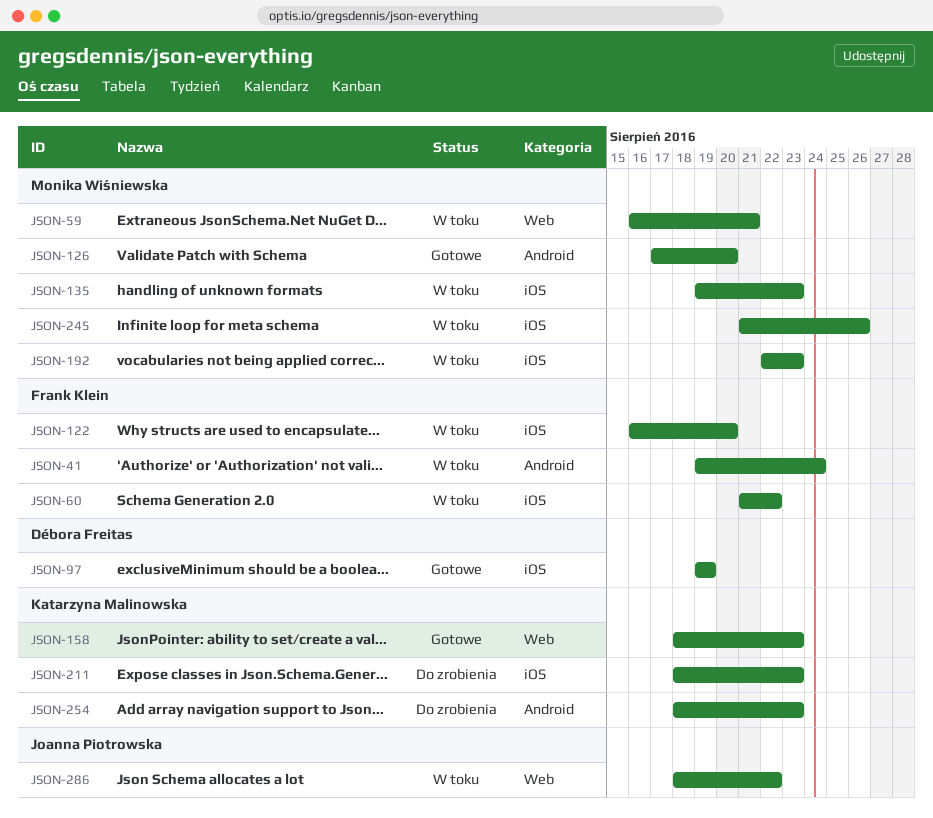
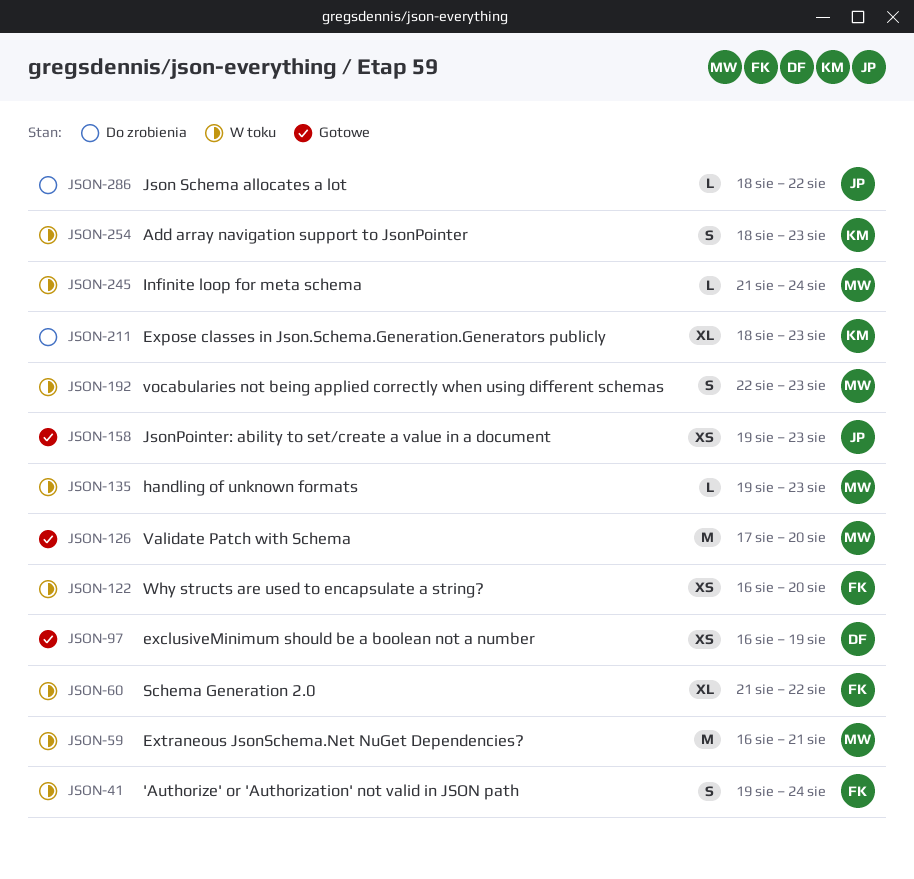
JSON-97, start: Aug 19 -> Aug 16
JSON-158, owner: Katarzyna Malinowska -> Joanna Piotrowska
JSON-158, start: Aug 18 -> Aug 19
JSON-245, due: Aug 26 -> Aug 24
JSON-254, status: Do zrobienia -> W toku
JSON-286, status: W toku -> Do zrobienia

